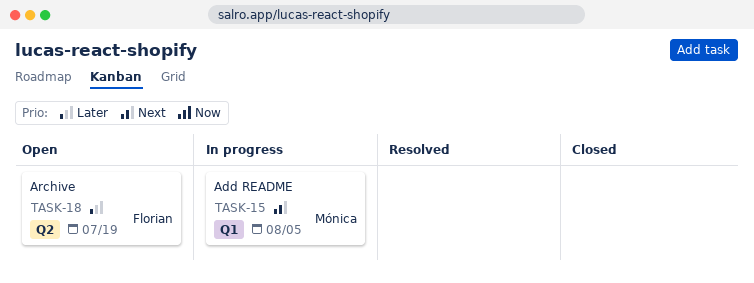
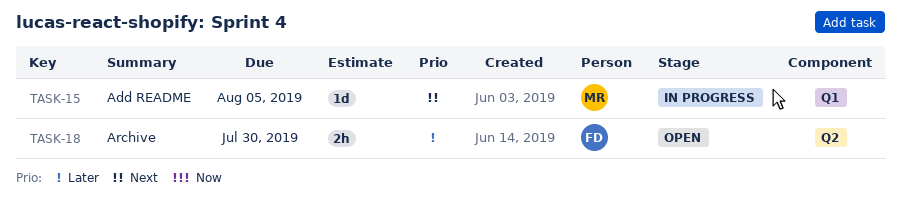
TASK-18, due: Jul 19 -> Jul 30

